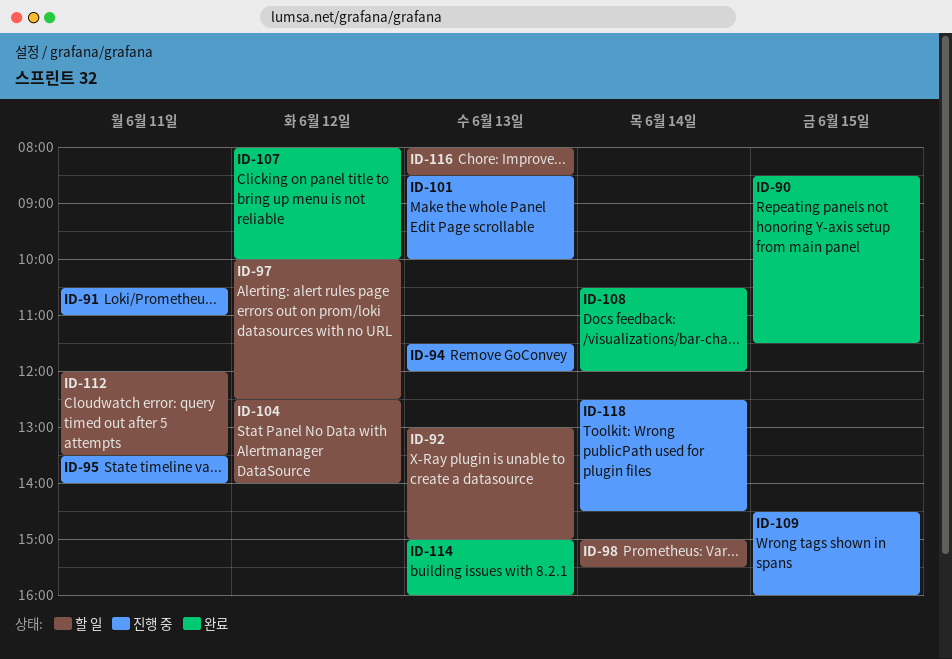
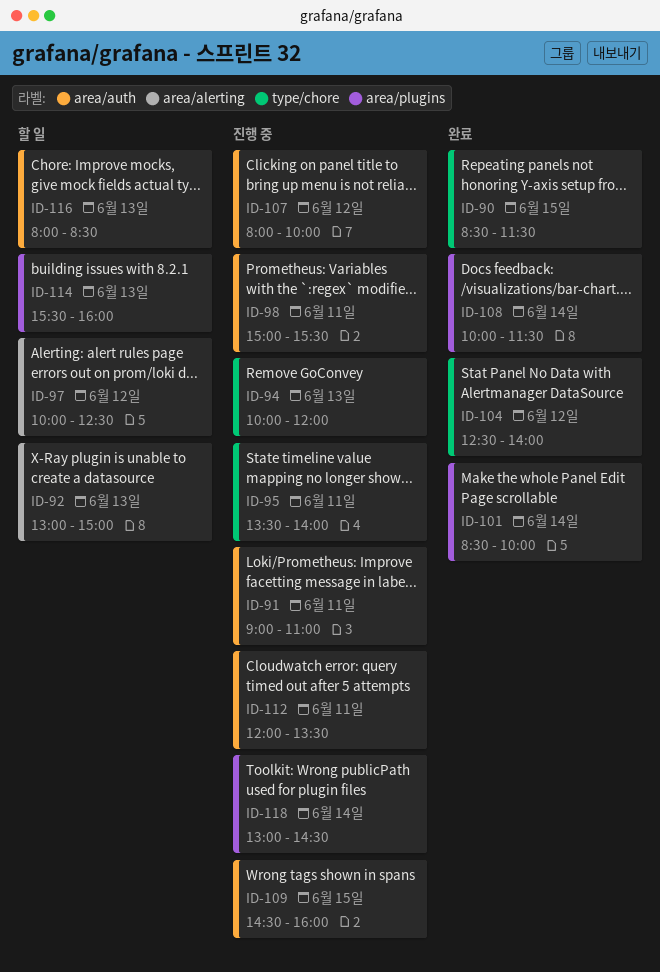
ID-91, begins: 10:30 -> 09:00
ID-94, begins: 11:30 -> 10:00
ID-98, status: 할 일 -> 진행 중
ID-98, day: Jun 14 -> Jun 11
ID-101, status: 진행 중 -> 완료
ID-101, day: Jun 13 -> Jun 14
ID-104, status: 할 일 -> 완료
ID-107, status: 완료 -> 진행 중
ID-108, begins: 10:30 -> 10:00
ID-108, ends: 12:00 -> 11:30
ID-112, status: 할 일 -> 진행 중
ID-114, status: 완료 -> 할 일
ID-114, begins: 15:00 -> 15:30
ID-118, begins: 12:30 -> 13:00

